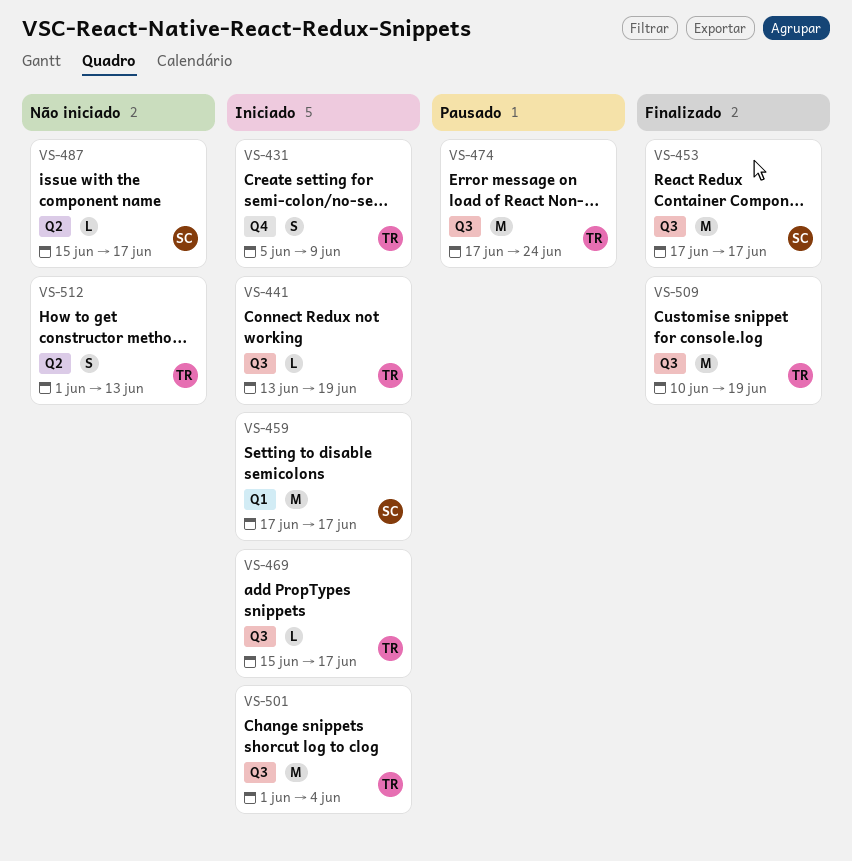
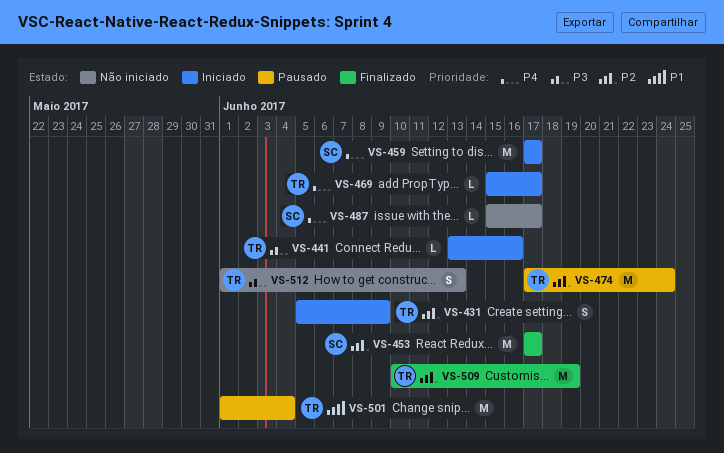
VS-441, due: Jun 19 -> Jun 16
VS-501, status: Iniciado -> Pausado

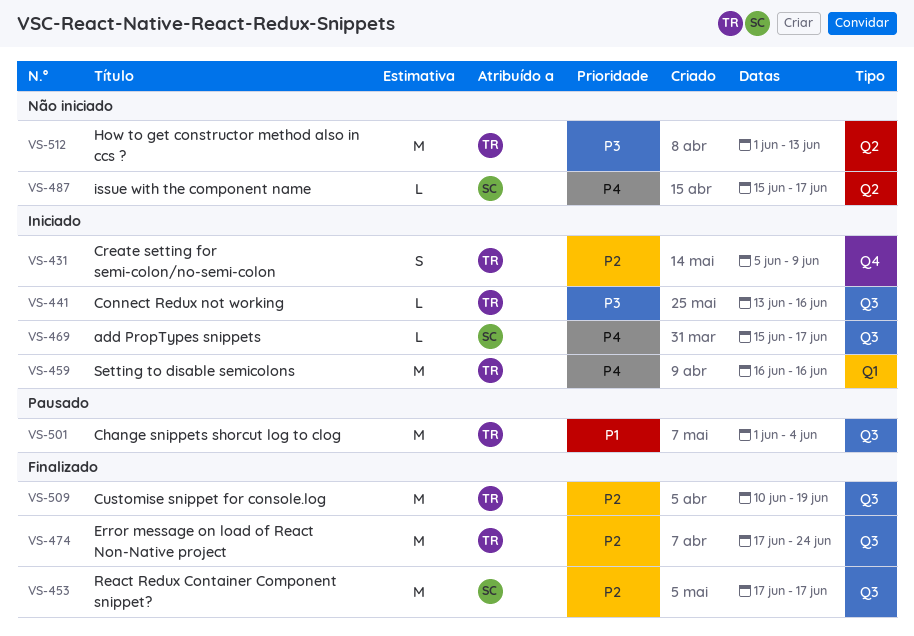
VS-459, owner: SC -> TR
VS-459, start: Jun 17 -> Jun 16
VS-459, due: Jun 17 -> Jun 16
VS-469, owner: TR -> SC
VS-474, status: Pausado -> Finalizado
VS-512, estimate: S -> M

